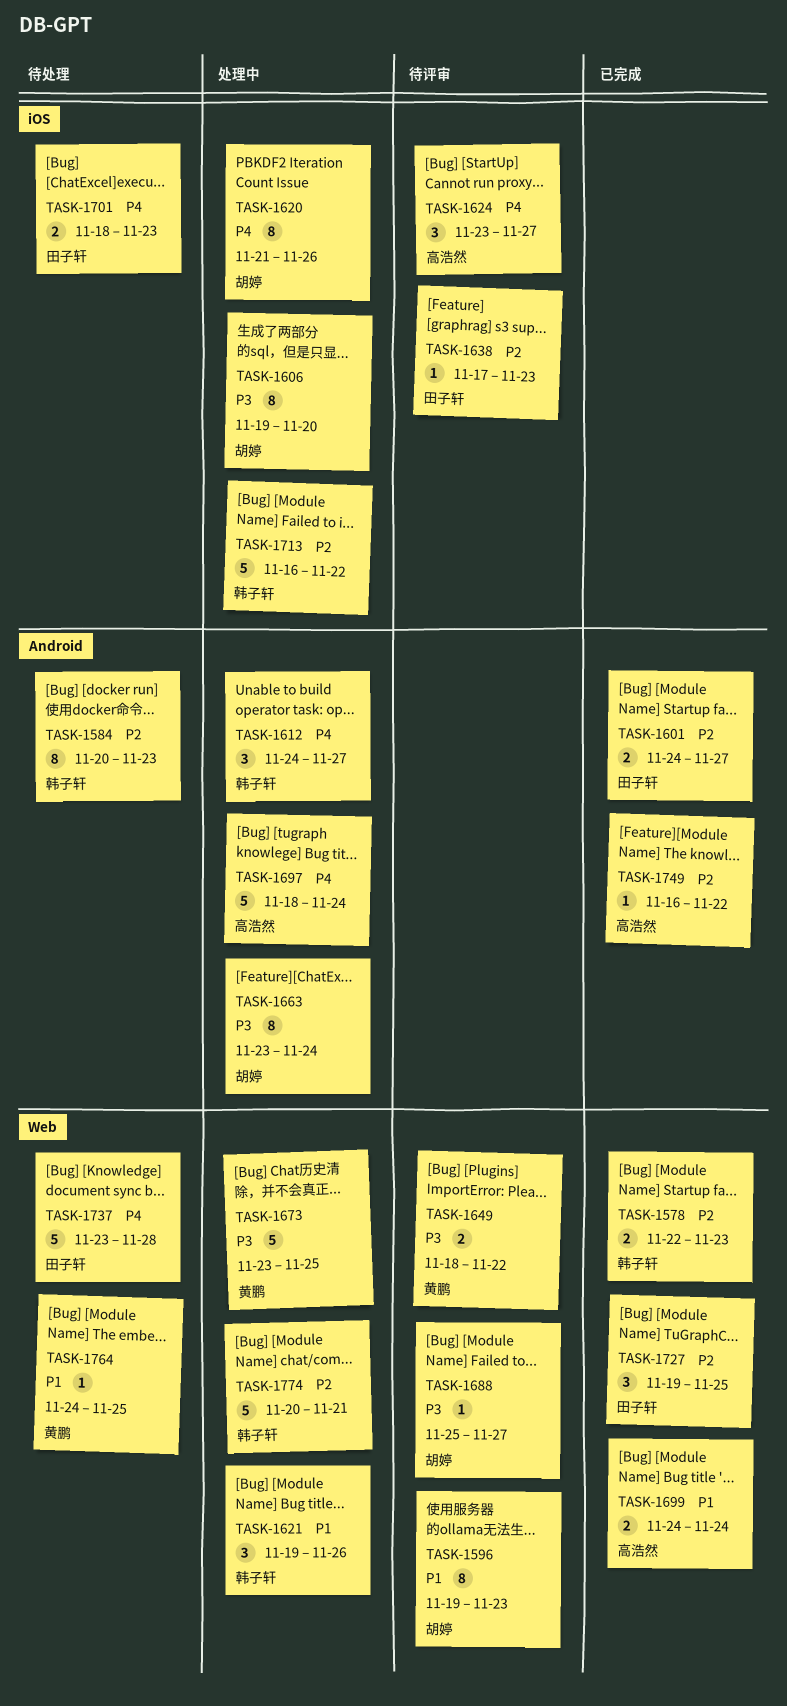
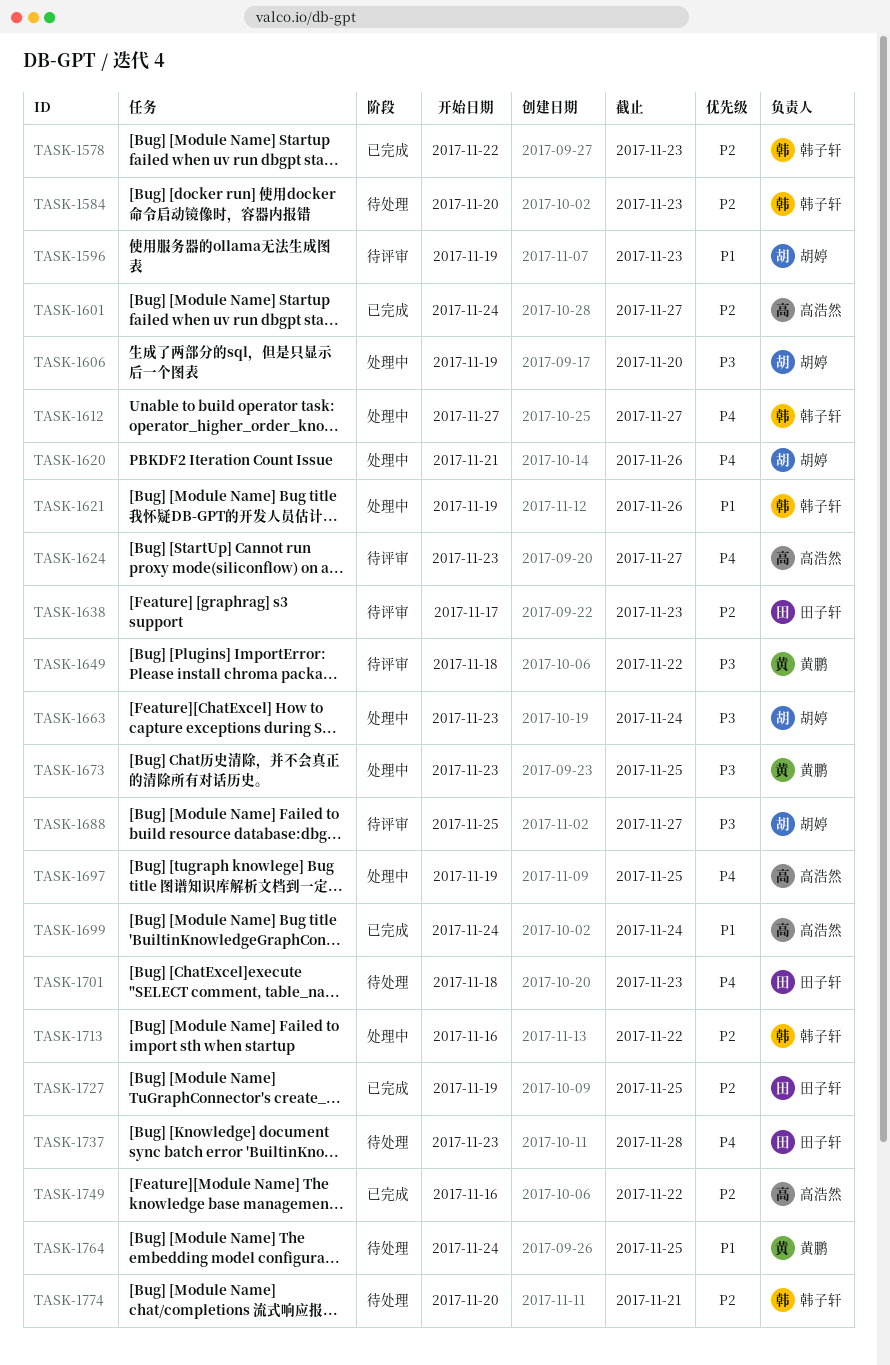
TASK-1601, owner: 田子轩 -> 高浩然
TASK-1612, start: Nov 24 -> Nov 27
TASK-1697, start: Nov 18 -> Nov 19
TASK-1697, due: Nov 24 -> Nov 25
TASK-1774, status: 处理中 -> 待处理

